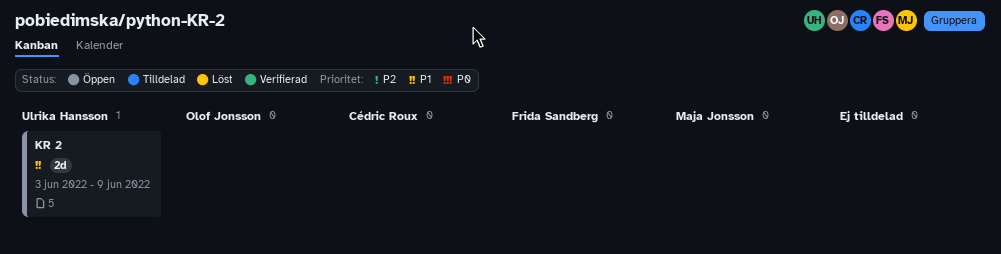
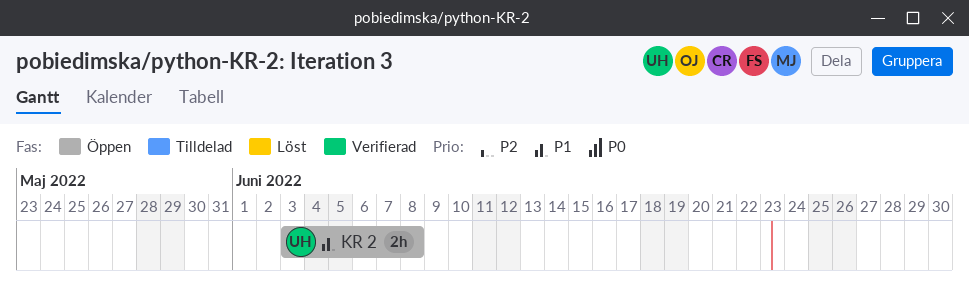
KR 2, estimate: 2d -> 2h
KR 2, due: Jun 9 -> Jun 8

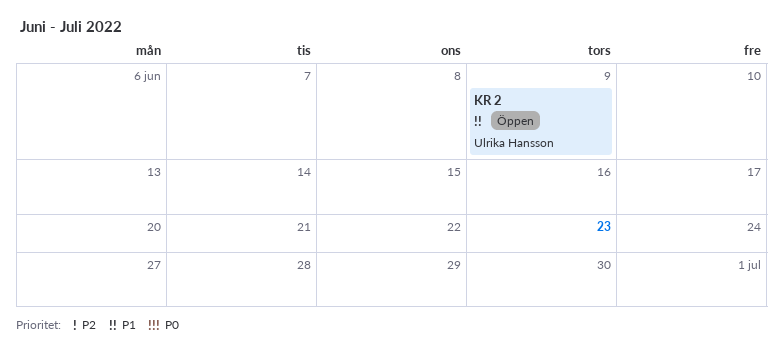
KR 2, due: Jun 8 -> Jun 9

